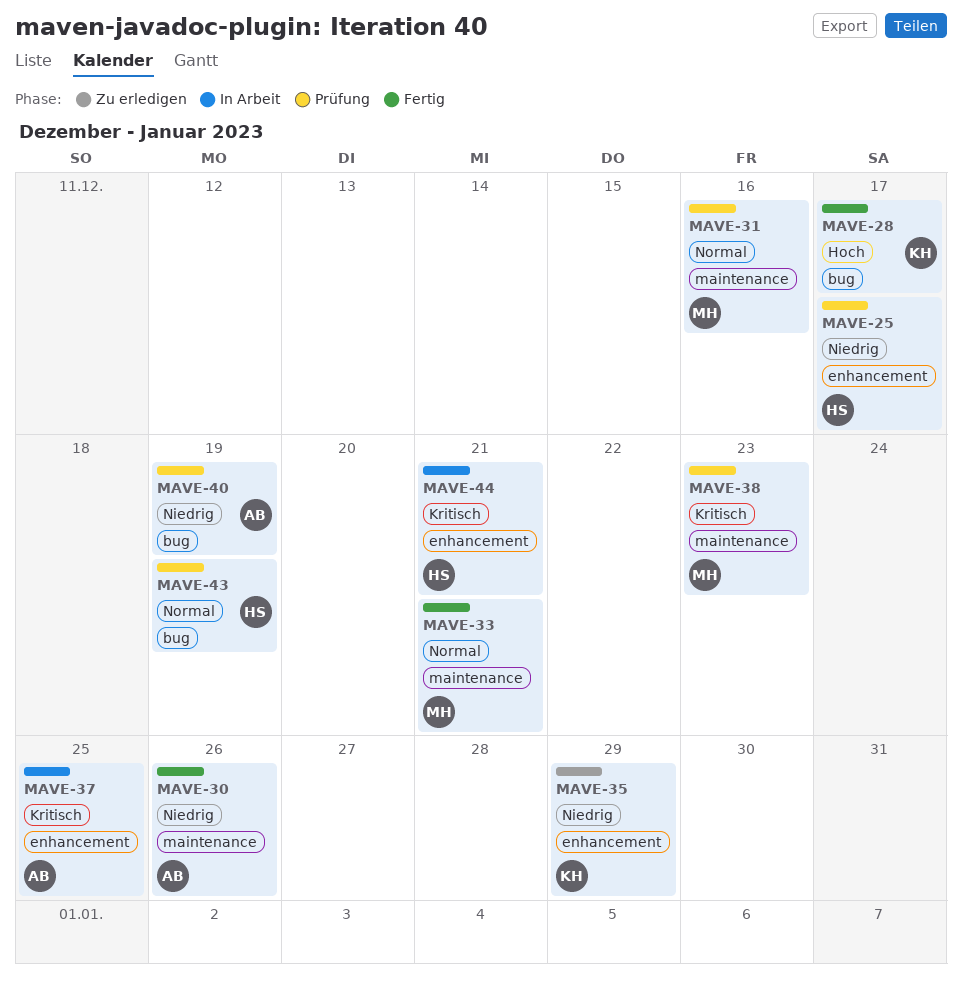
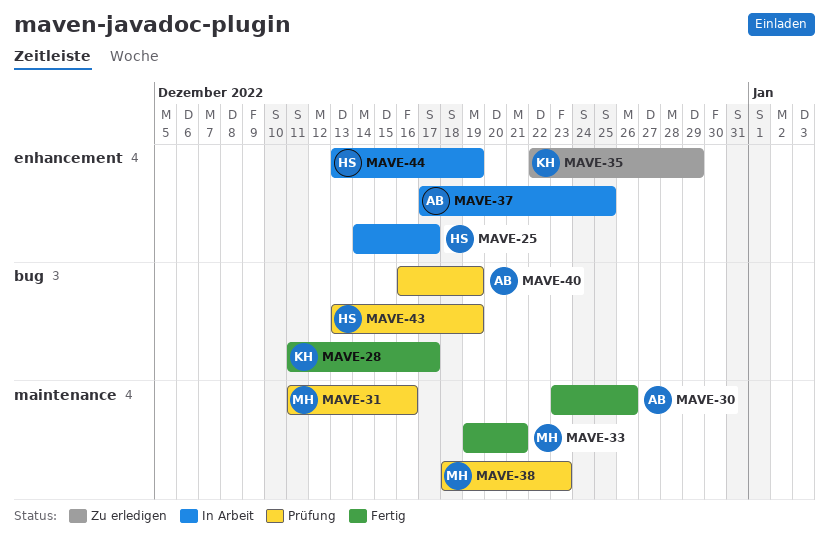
MAVE-25, status: Prüfung -> In Arbeit
MAVE-44, due: Dec 21 -> Dec 19

